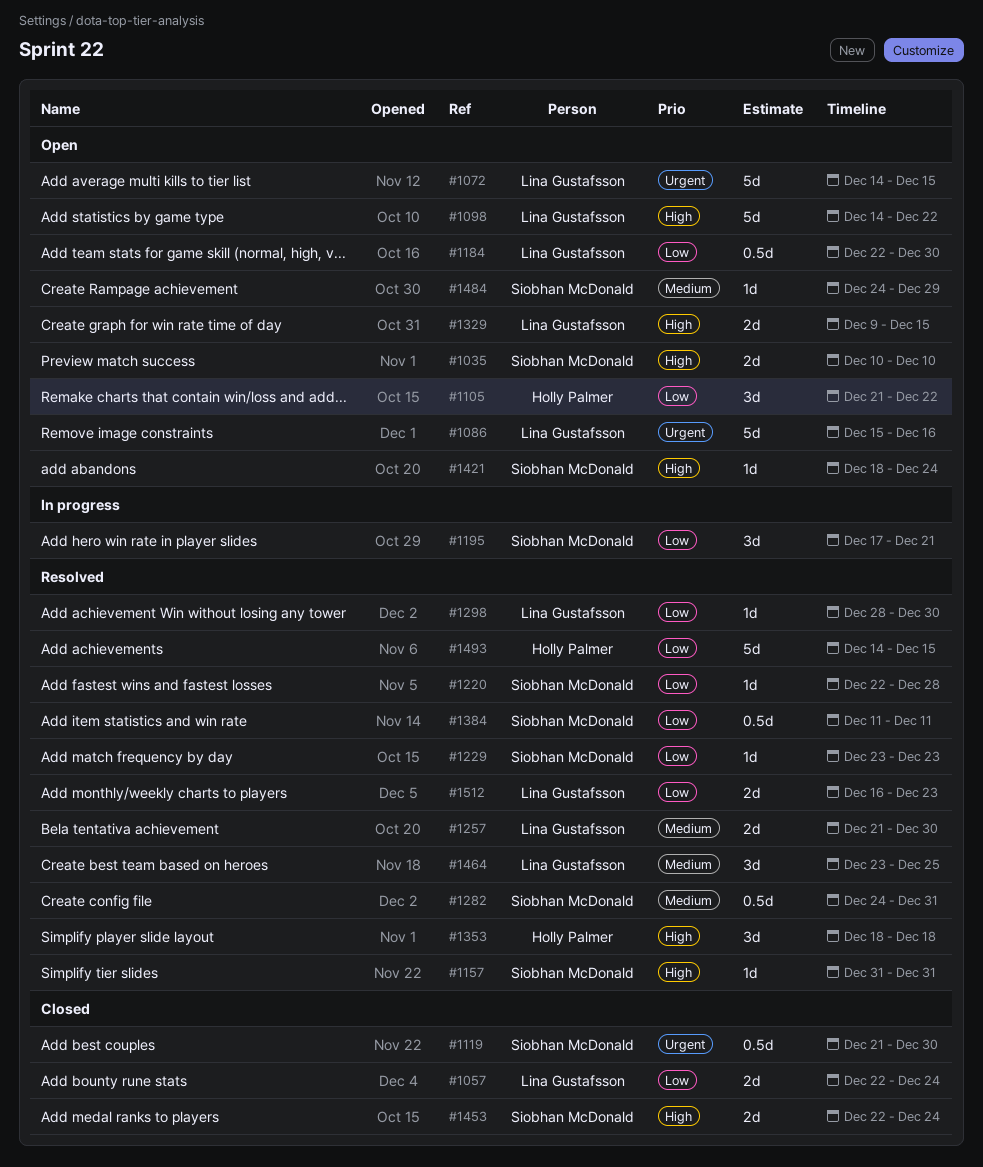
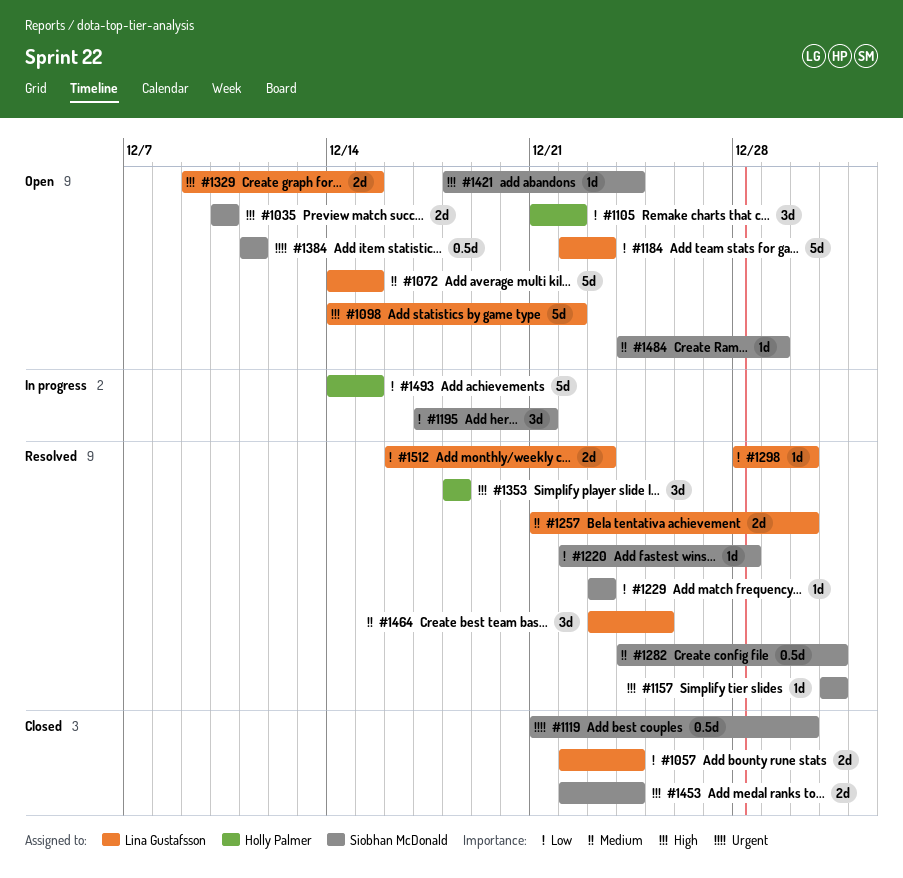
#1072, priority: Urgent -> Medium
#1086: present -> none
#1184, estimate: 0.5d -> 5d
#1184, due: Dec 30 -> Dec 23
#1384, status: Resolved -> Open
#1384, priority: Low -> Urgent
#1493, status: Resolved -> In progress

